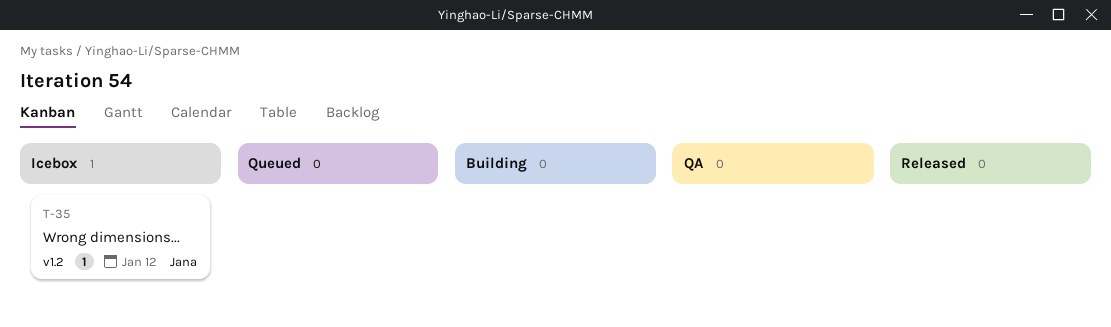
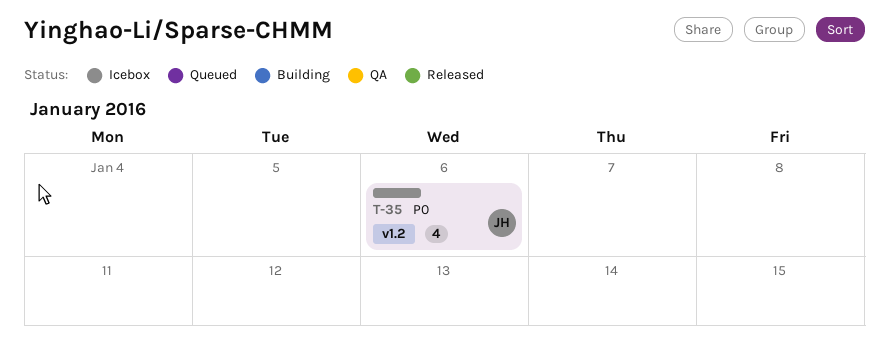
T-35, estimate: 1 -> 4
T-35, due: Jan 12 -> Jan 6

